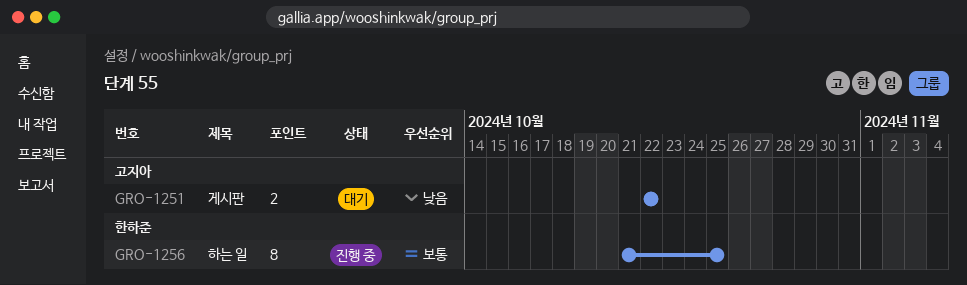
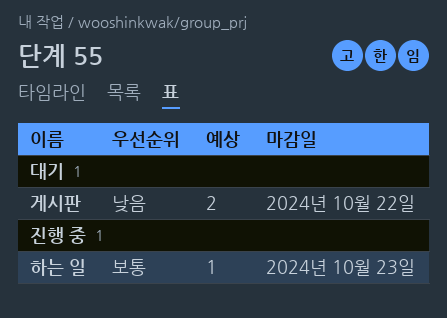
하는 일, estimate: 8 -> 1
하는 일, due: Oct 25 -> Oct 23

